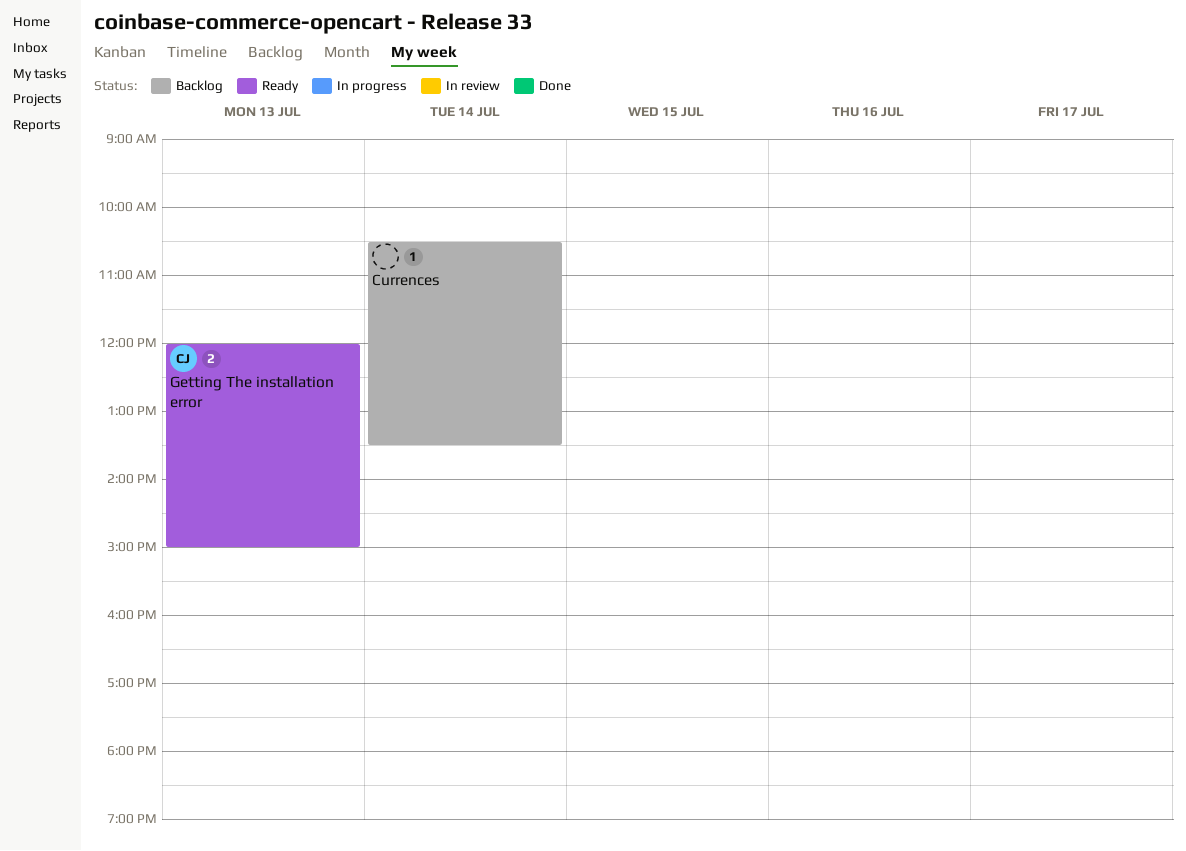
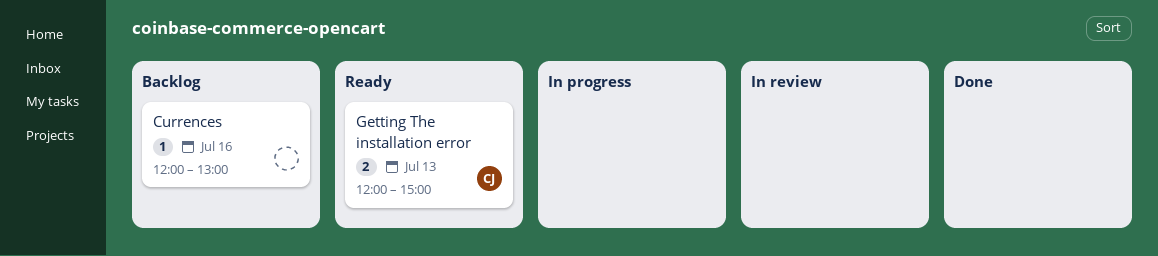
Currences, day: Jul 14 -> Jul 16
Currences, begins: 10:30 -> 12:00
Currences, ends: 13:30 -> 13:00

